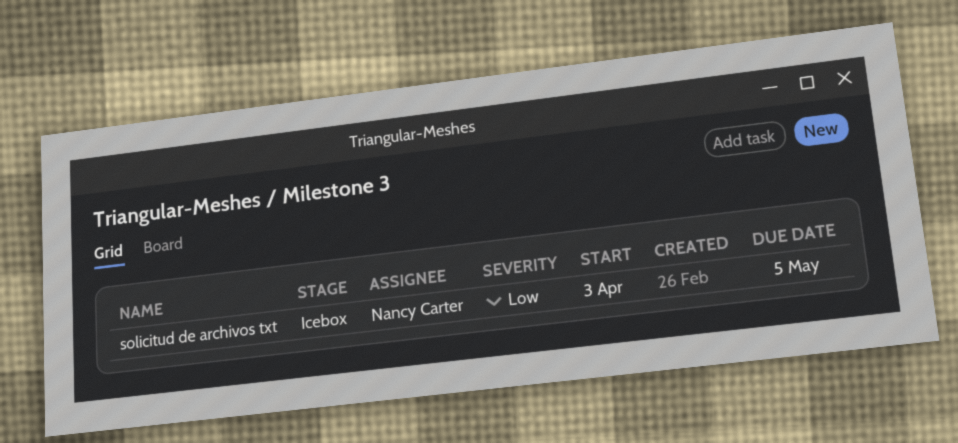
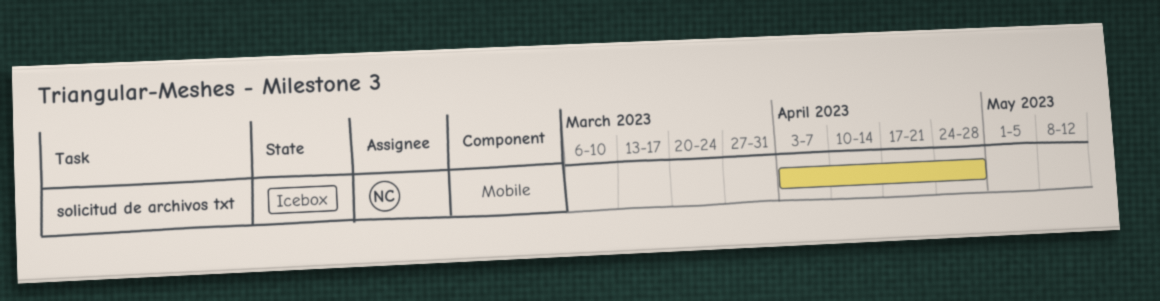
solicitud de archivos txt, due: May 5 -> Apr 28

